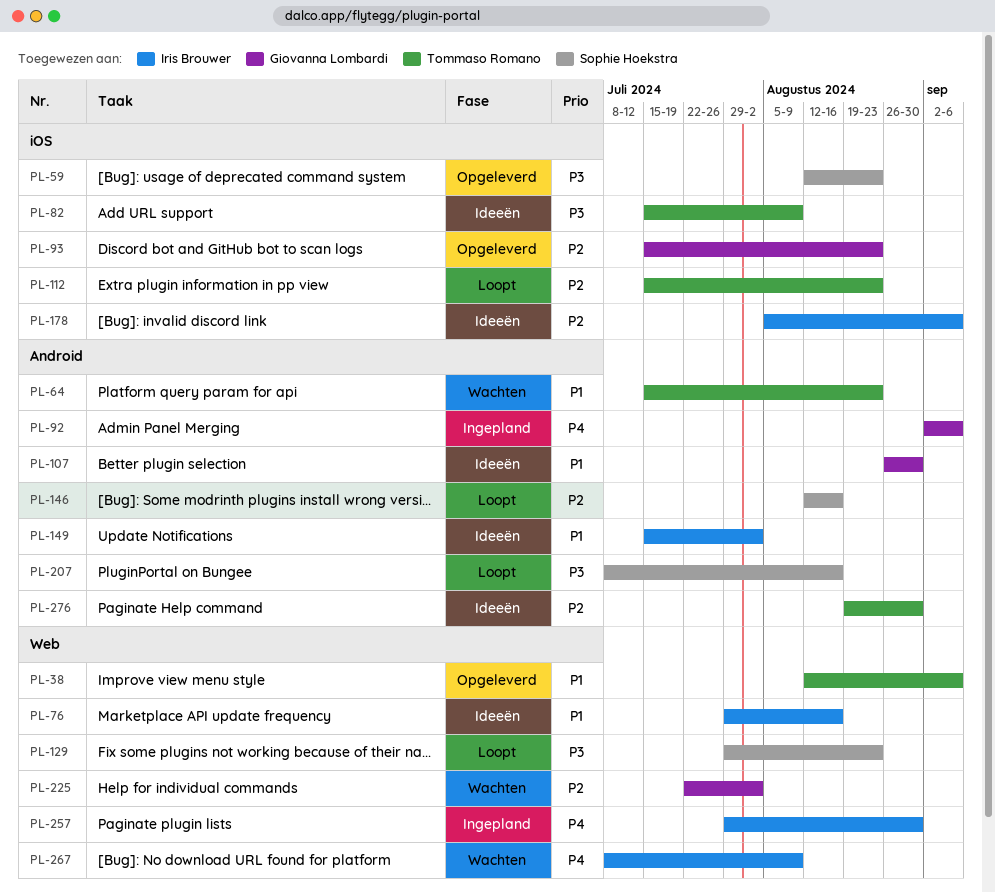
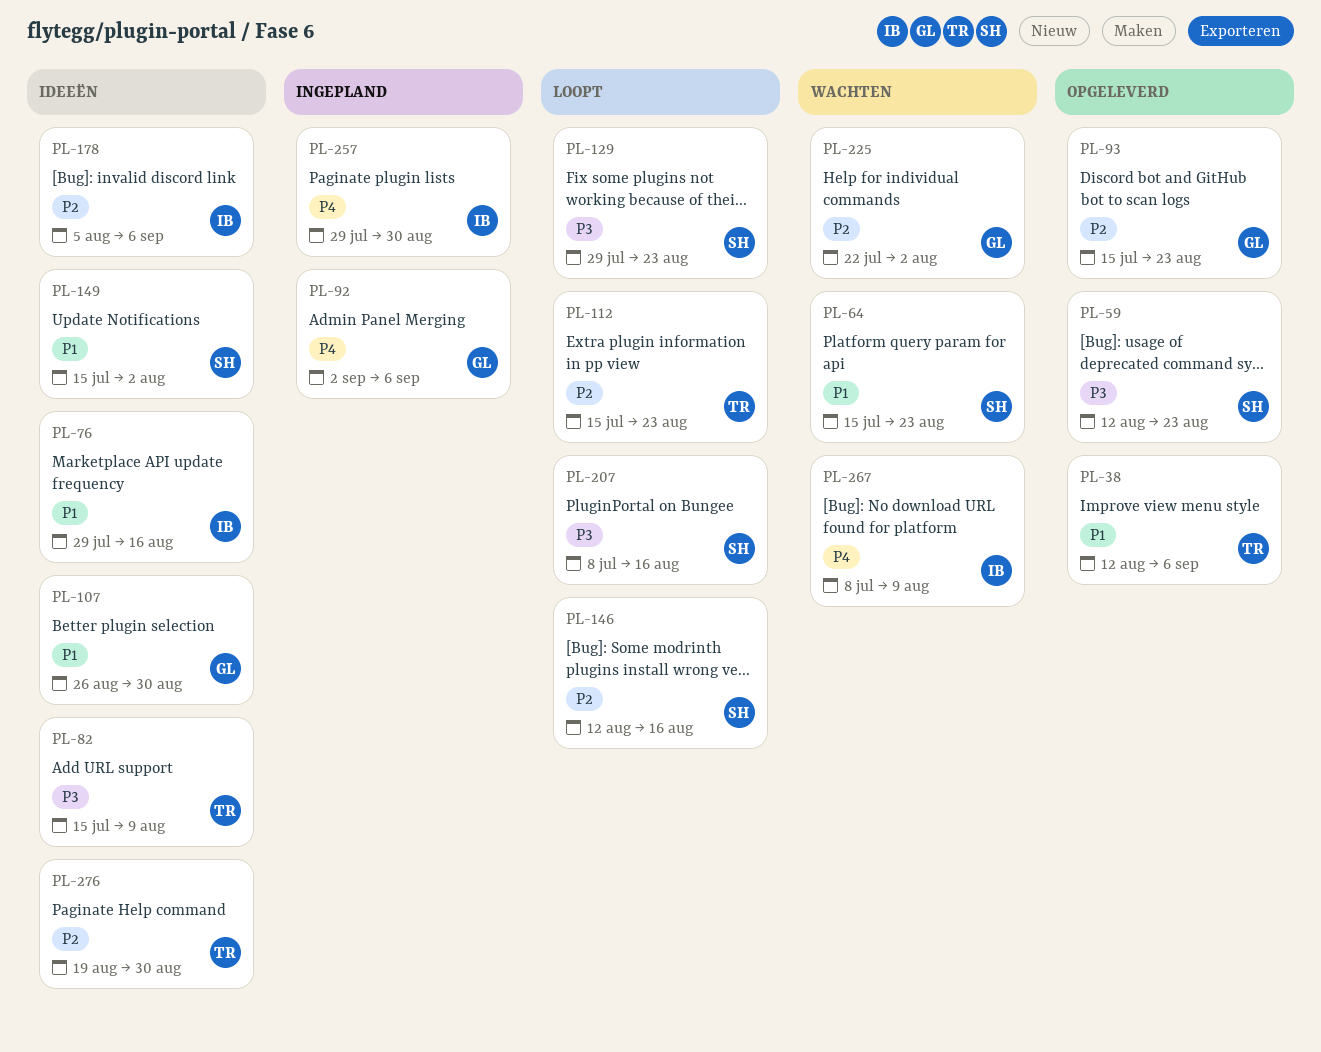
PL-64, owner: Tommaso Romano -> Sophie Hoekstra
PL-149, owner: Iris Brouwer -> Sophie Hoekstra

